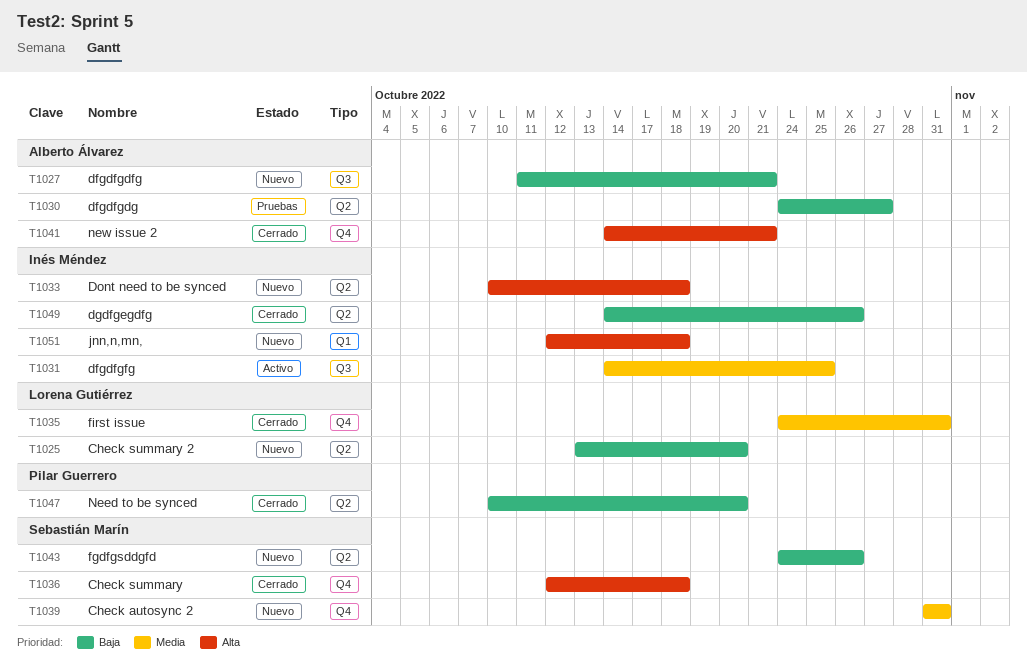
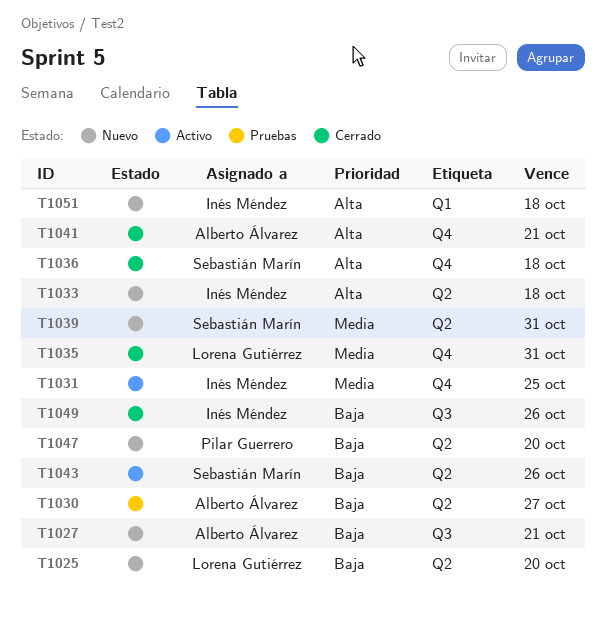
T1031, label: Q3 -> Q4
T1039, label: Q4 -> Q2
T1043, status: Nuevo -> Activo
T1047, status: Cerrado -> Nuevo
T1049, label: Q2 -> Q3

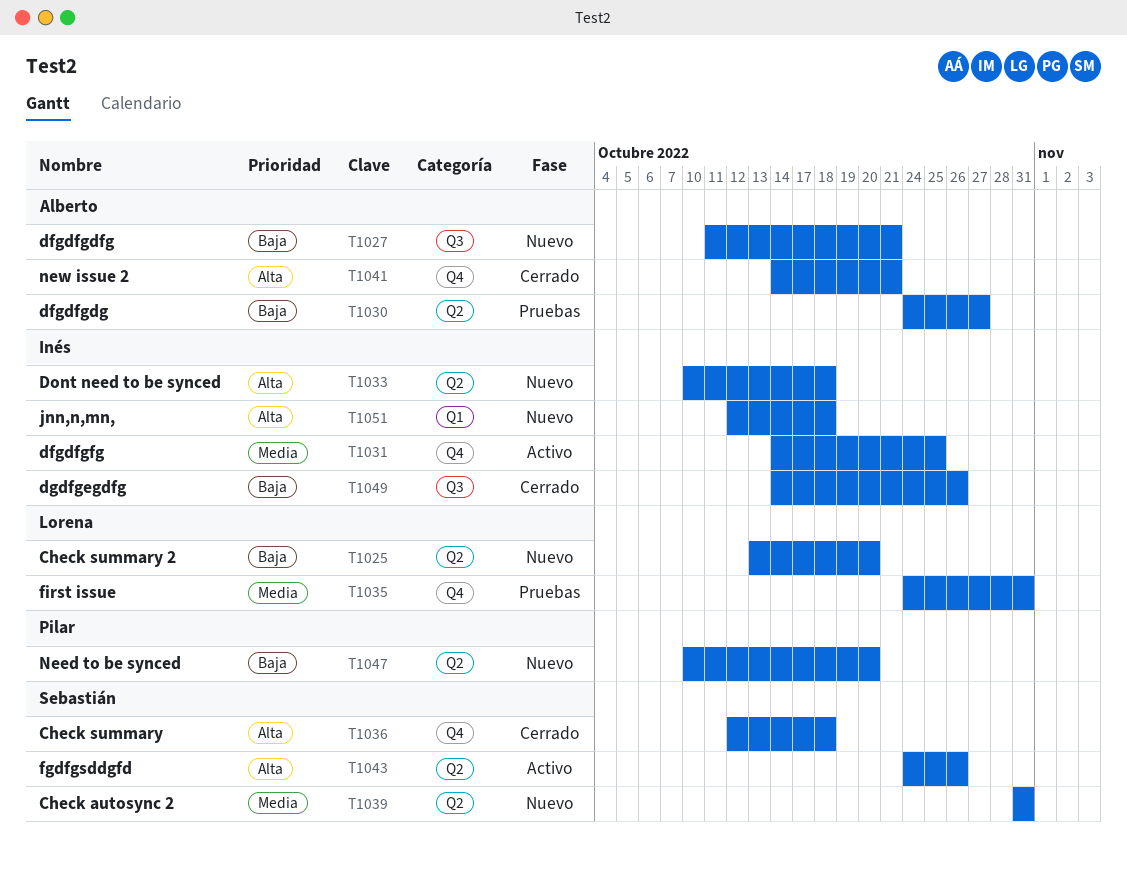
T1035, status: Cerrado -> Pruebas
T1043, priority: Baja -> Alta

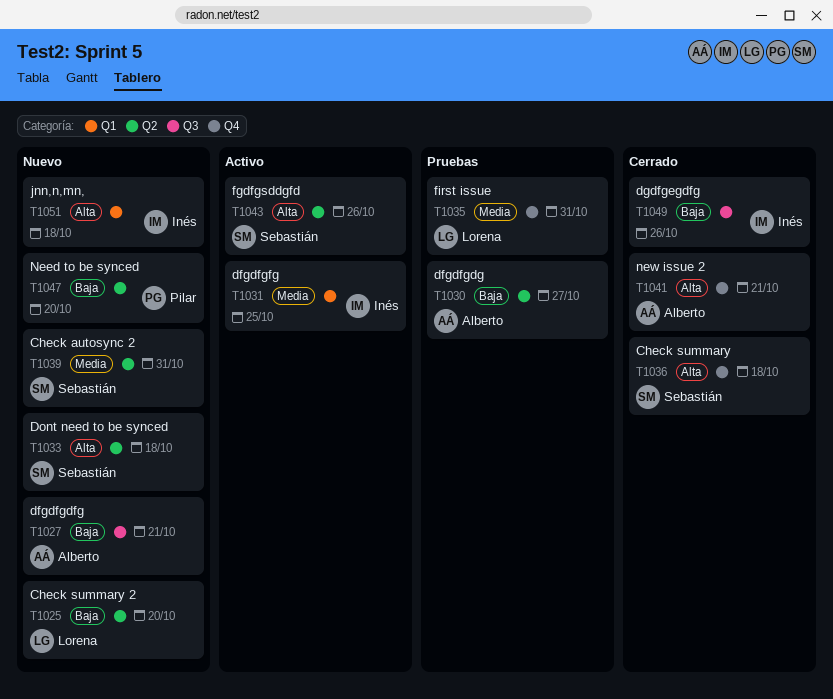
T1031, label: Q4 -> Q1
T1033, owner: Inés -> Sebastián

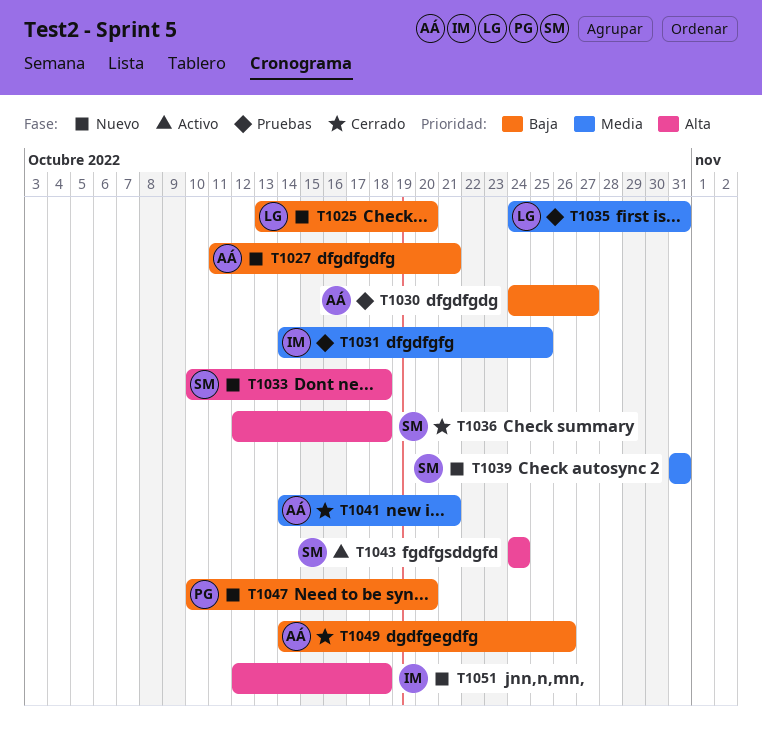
T1031, status: Activo -> Pruebas
T1041, priority: Alta -> Media
T1043, due: Oct 26 -> Oct 24
T1049, owner: Inés -> Alberto

